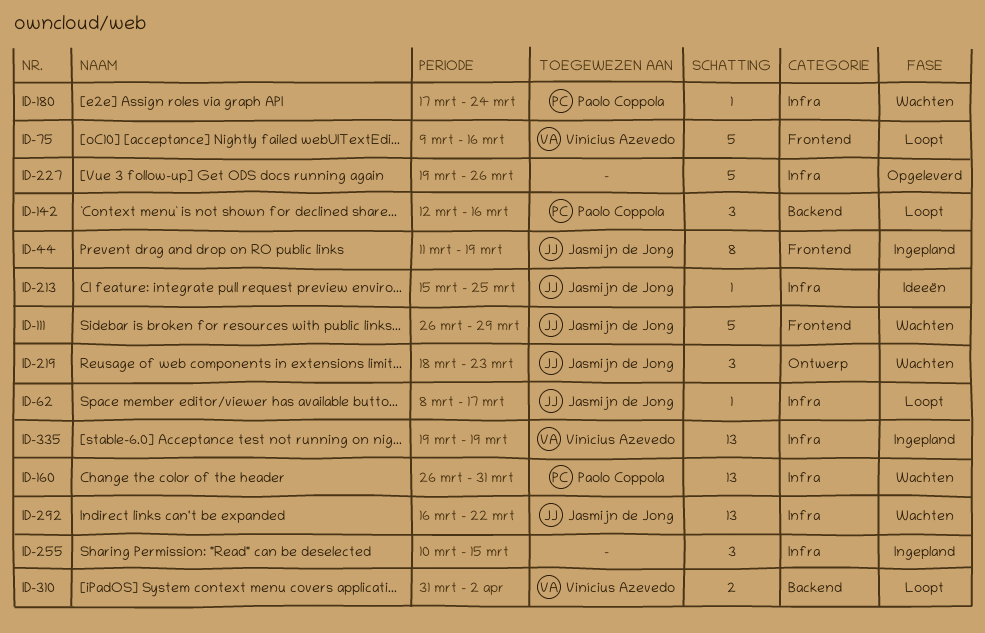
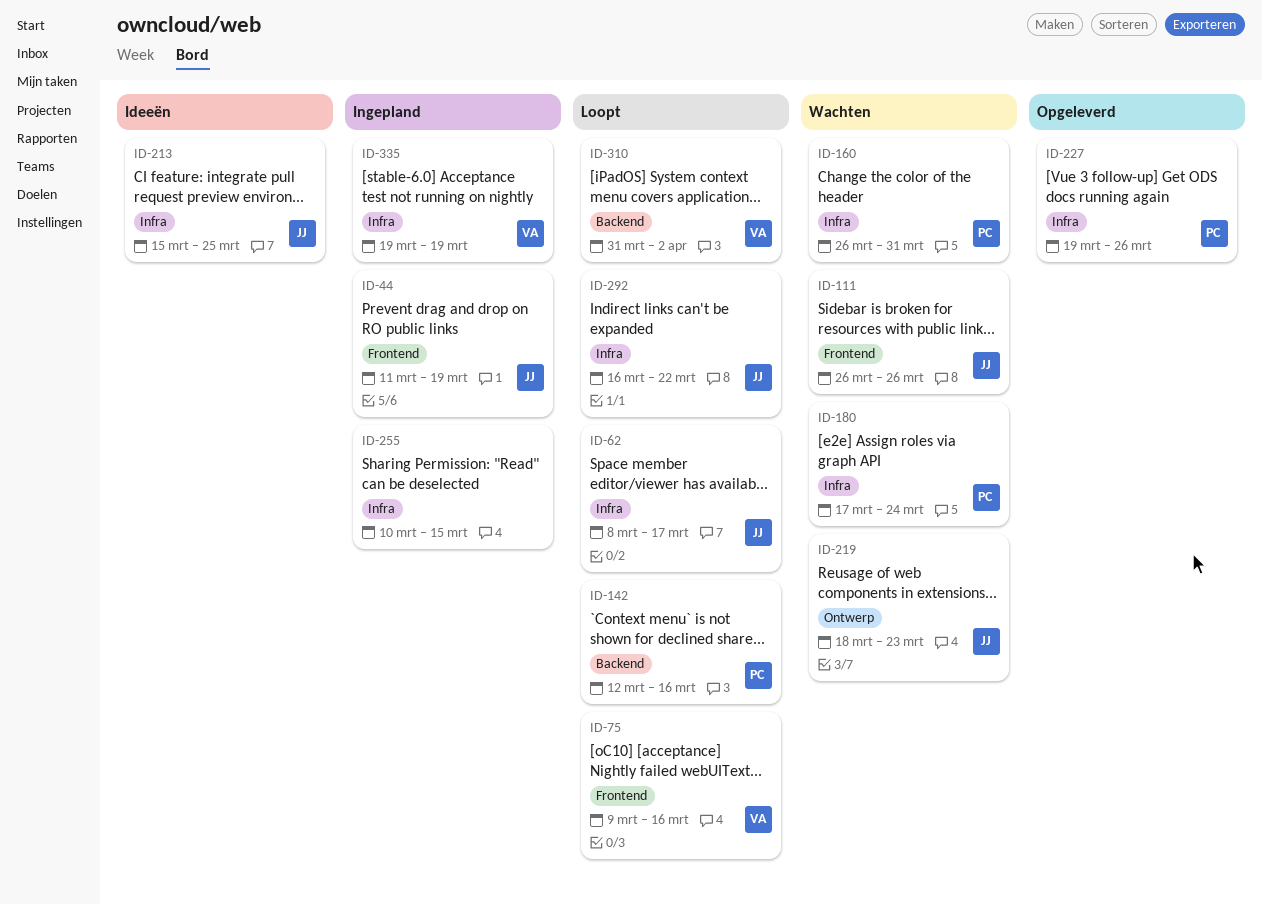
ID-111, due: Mar 29 -> Mar 26
ID-227, owner: none -> Paolo Coppola
ID-292, status: Wachten -> Loopt

